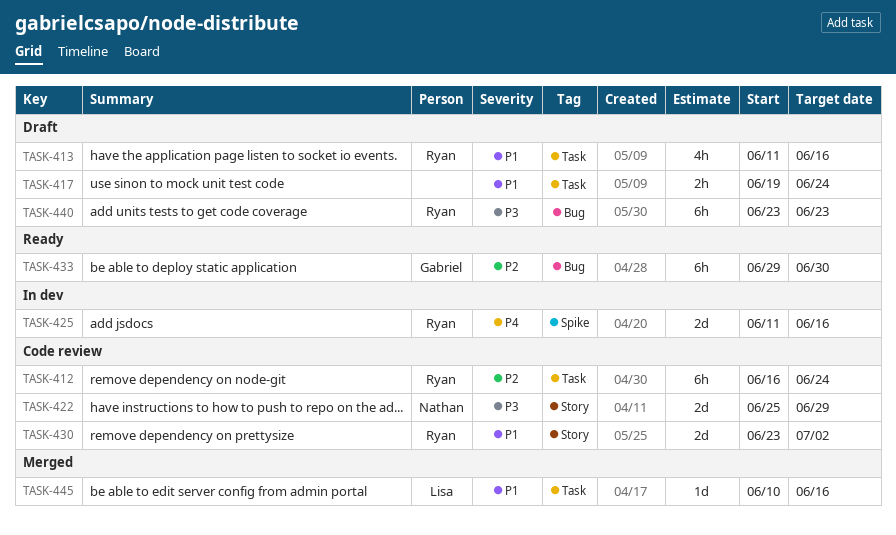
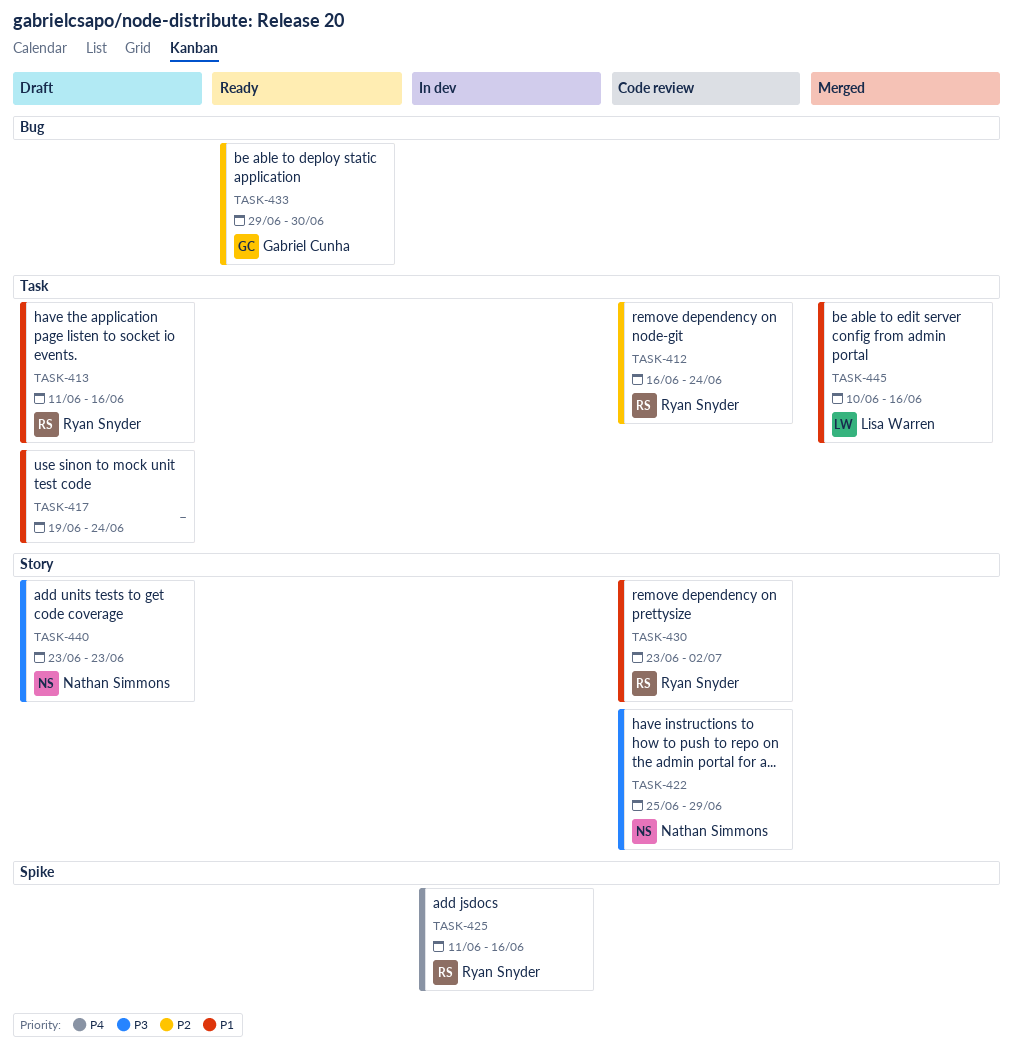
TASK-440, owner: Ryan Snyder -> Nathan Simmons
TASK-440, label: Bug -> Story

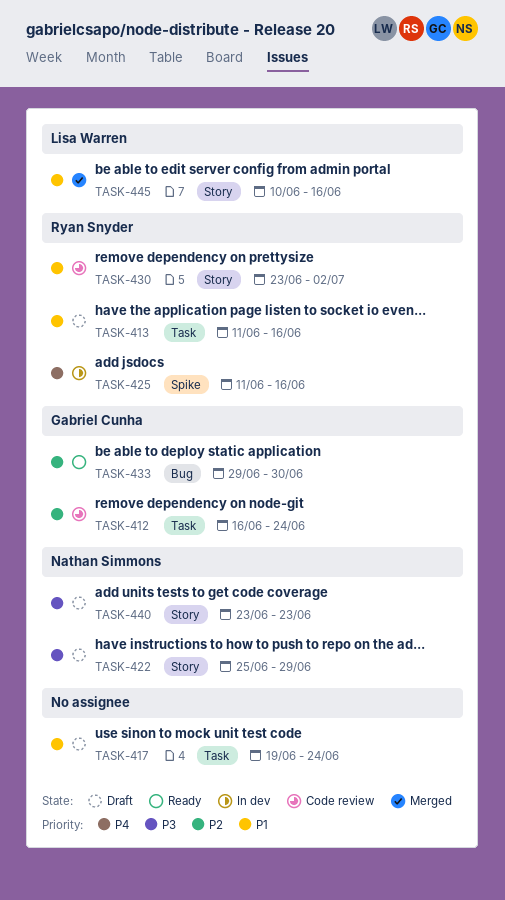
TASK-412, owner: Ryan Snyder -> Gabriel Cunha
TASK-422, status: Code review -> Draft
TASK-445, label: Task -> Story

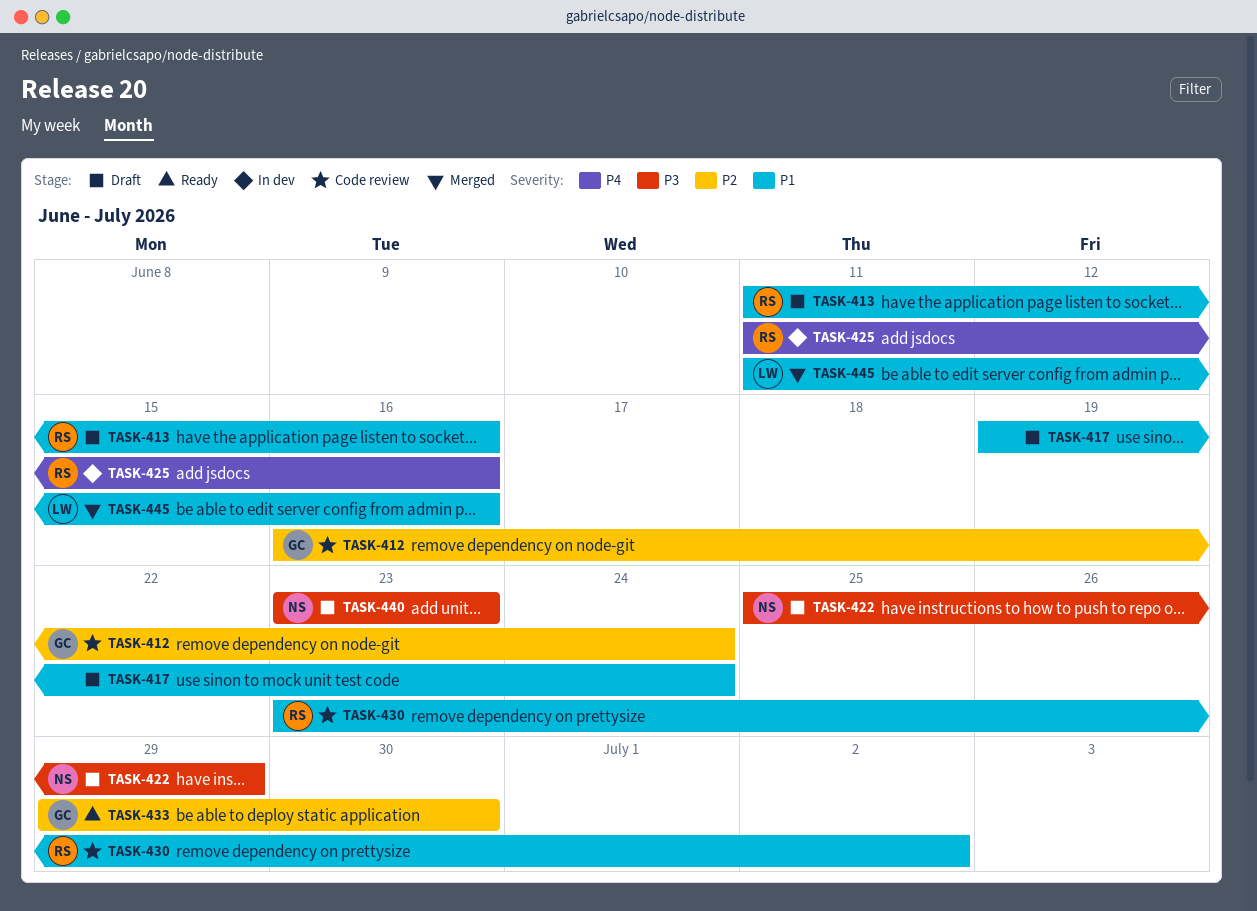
TASK-445, start: Jun 10 -> Jun 11

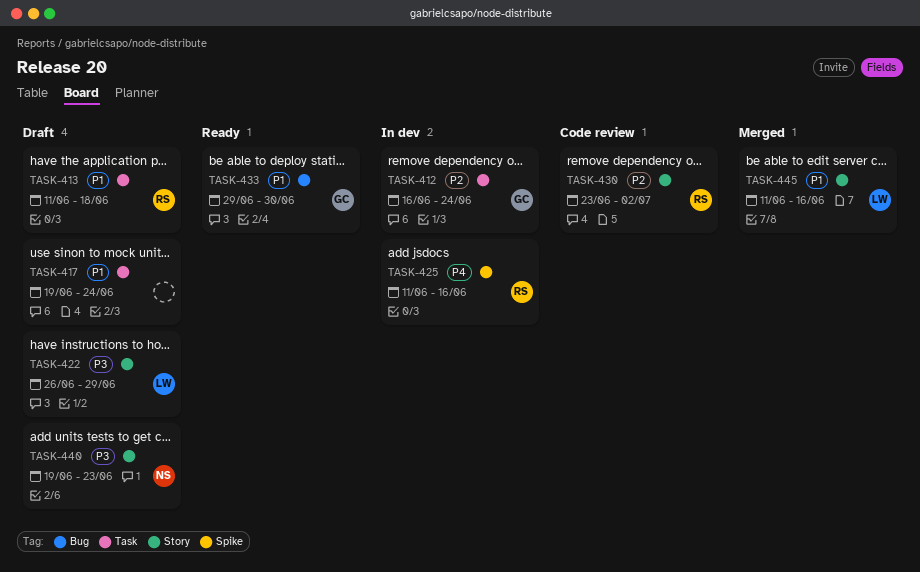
TASK-412, status: Code review -> In dev
TASK-413, due: Jun 16 -> Jun 18
TASK-422, owner: NS -> LW
TASK-422, start: Jun 25 -> Jun 26
TASK-430, priority: P1 -> P2
TASK-433, priority: P2 -> P1
TASK-440, start: Jun 23 -> Jun 19

